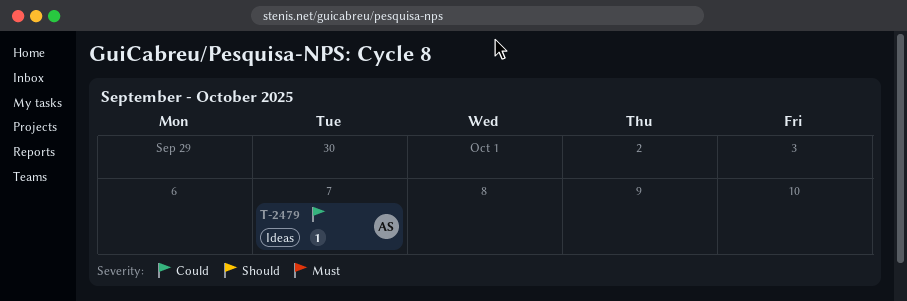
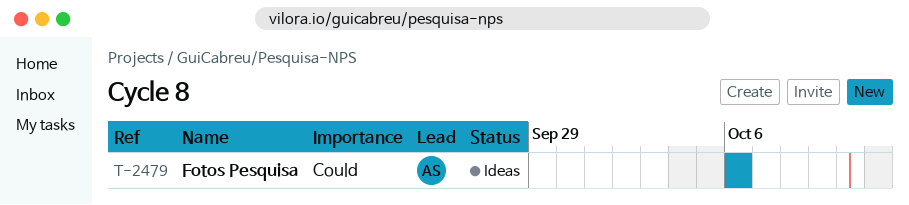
T-2479, due: Oct 7 -> Oct 6

